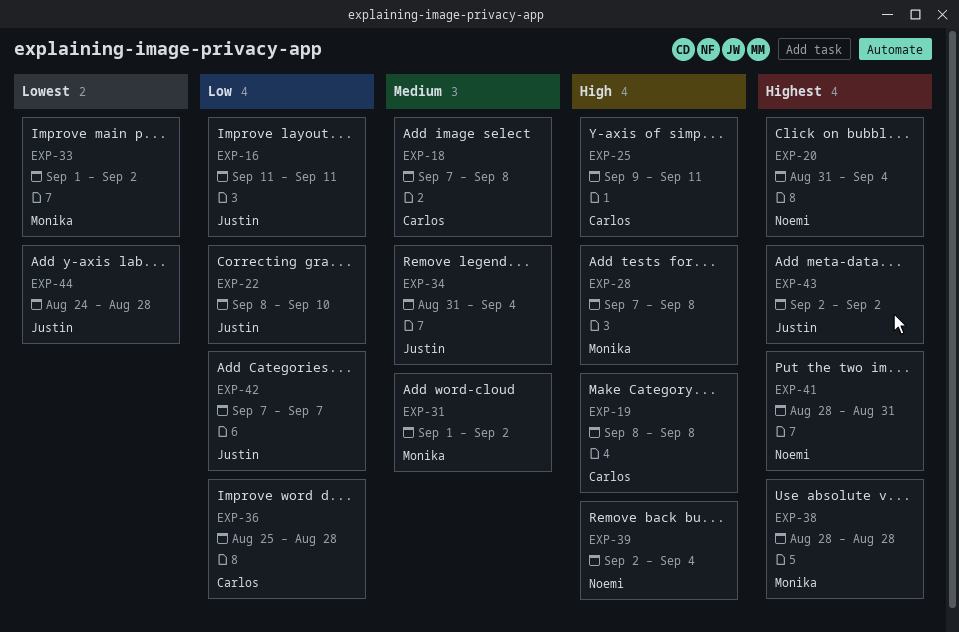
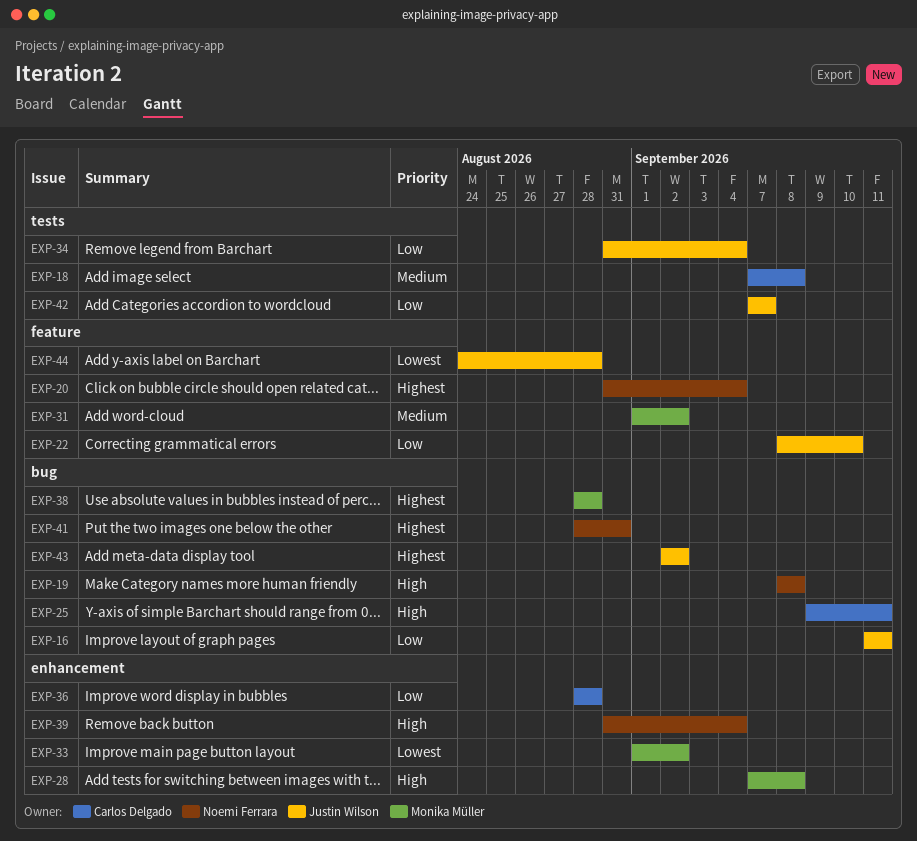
EXP-19, owner: Carlos Delgado -> Noemi Ferrara
EXP-34, priority: Medium -> Low
EXP-36, start: Aug 25 -> Aug 28
EXP-39, start: Sep 2 -> Aug 31

